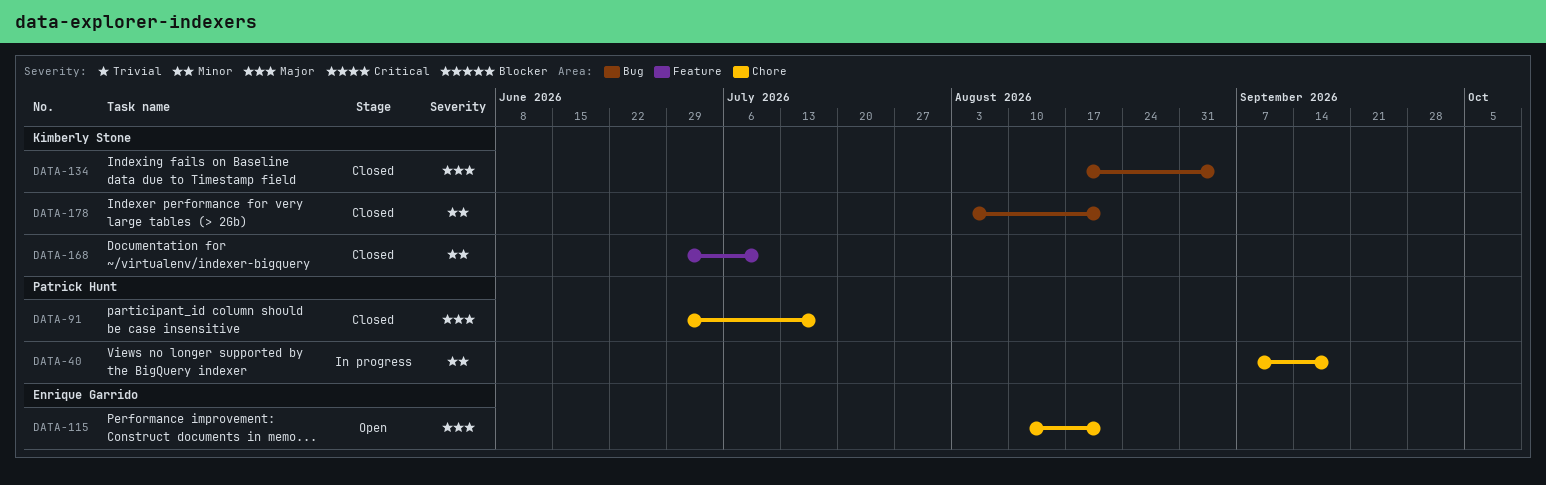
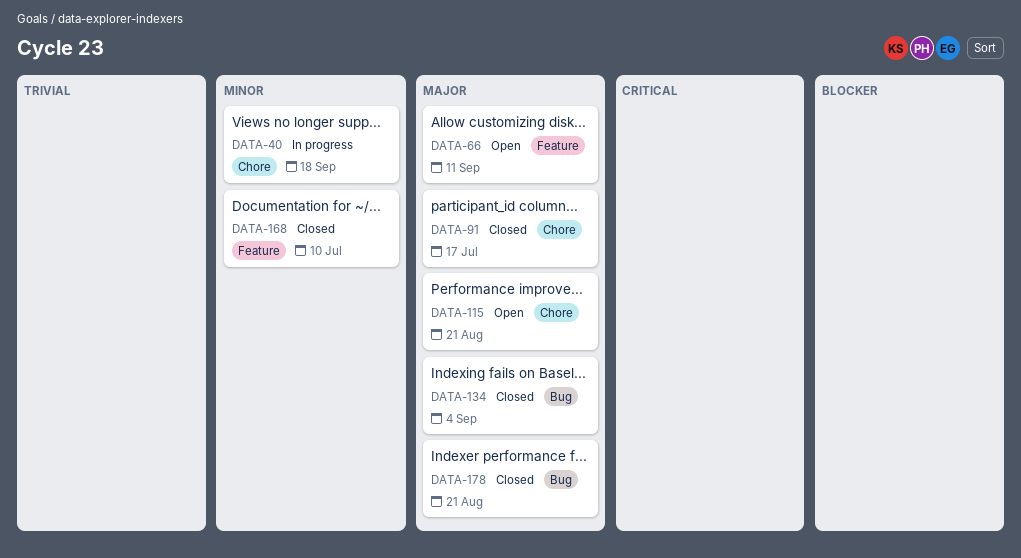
DATA-66: none -> present
DATA-178, priority: Minor -> Major

